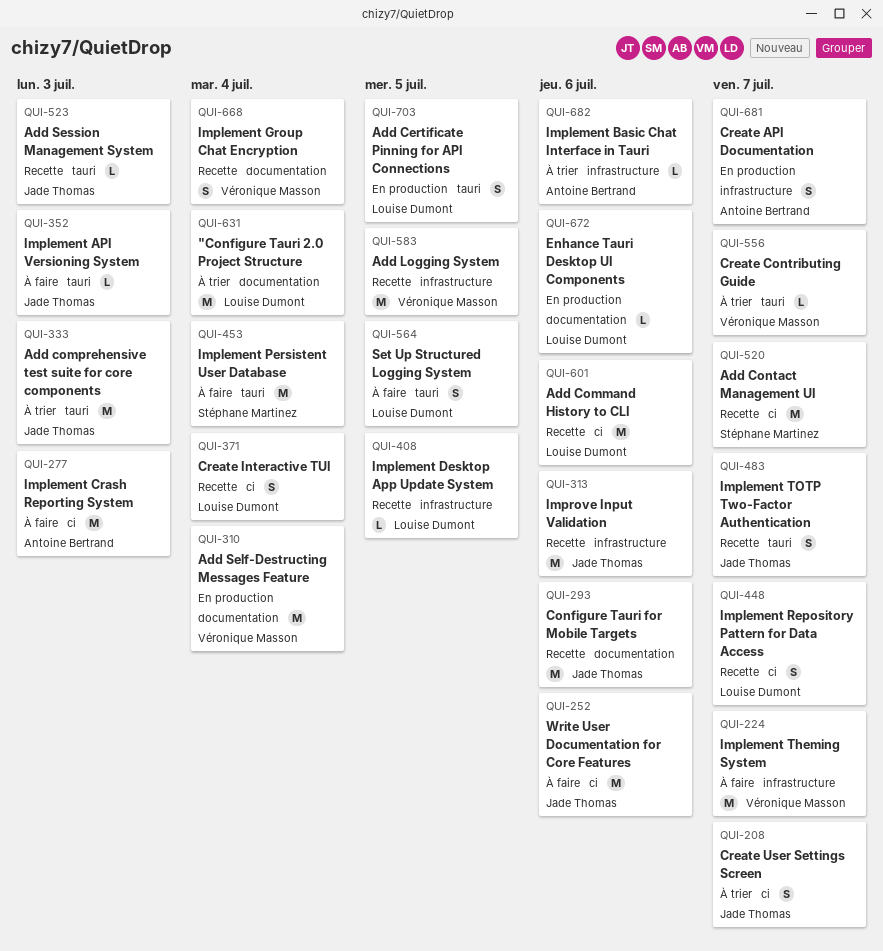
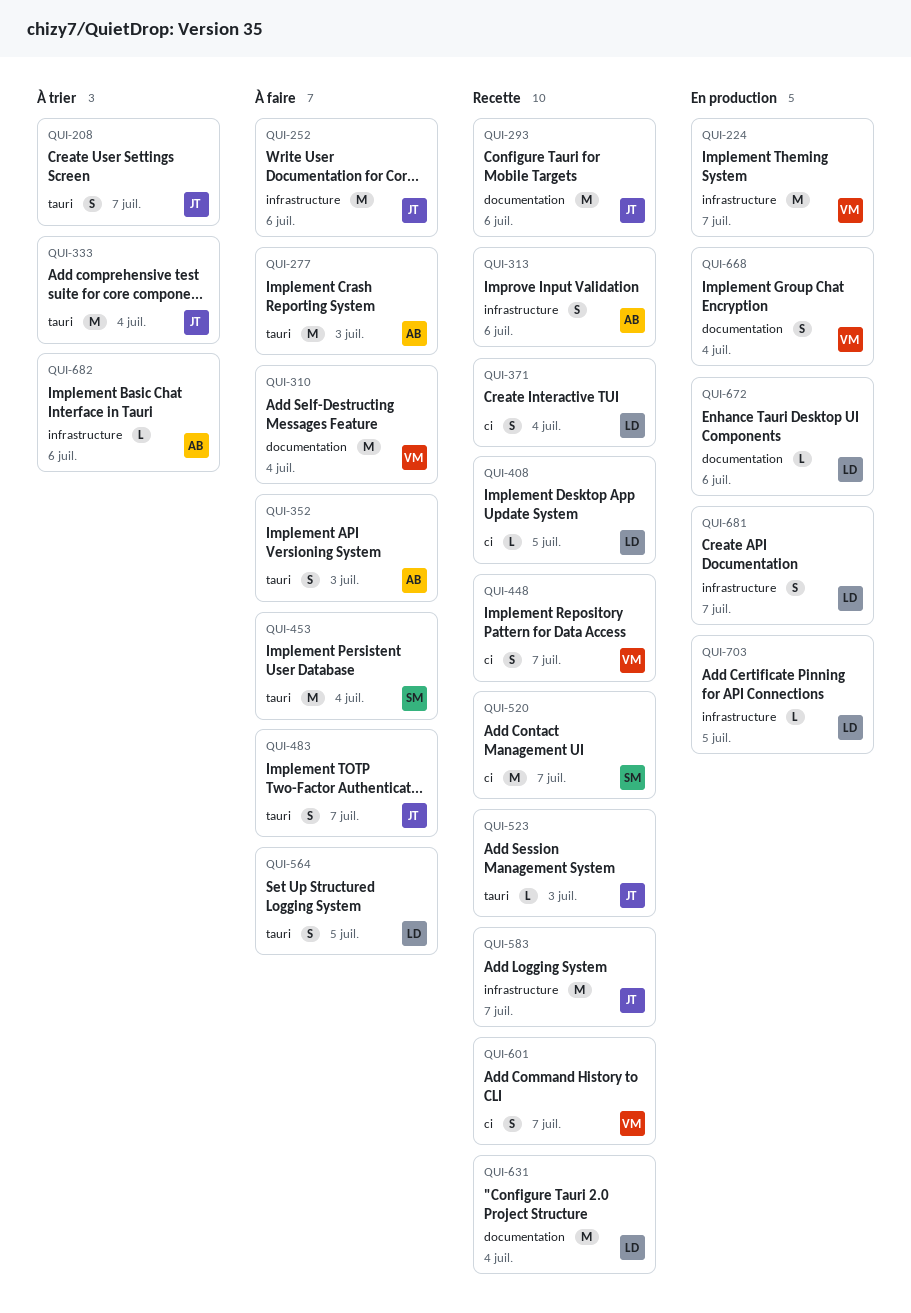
QUI-208, label: ci -> tauri
QUI-224, status: À faire -> En production
QUI-252, label: ci -> infrastructure
QUI-277, label: ci -> tauri
QUI-310, status: En production -> À faire
QUI-313, owner: Jade Thomas -> Antoine Bertrand
QUI-313, estimate: M -> S
QUI-333, due: Jul 3 -> Jul 4
QUI-352, owner: Jade Thomas -> Antoine Bertrand
QUI-352, estimate: L -> S
QUI-408, label: infrastructure -> ci
QUI-448, owner: Louise Dumont -> Véronique Masson
QUI-483, status: Recette -> À faire
QUI-556: present -> none
QUI-583, owner: Véronique Masson -> Jade Thomas
QUI-583, due: Jul 5 -> Jul 7
QUI-601, owner: Louise Dumont -> Véronique Masson
QUI-601, estimate: M -> S
QUI-601, due: Jul 6 -> Jul 7
QUI-631, status: À trier -> Recette
QUI-668, status: Recette -> En production
QUI-681, owner: Antoine Bertrand -> Louise Dumont
QUI-703, label: tauri -> infrastructure
QUI-703, estimate: S -> L

